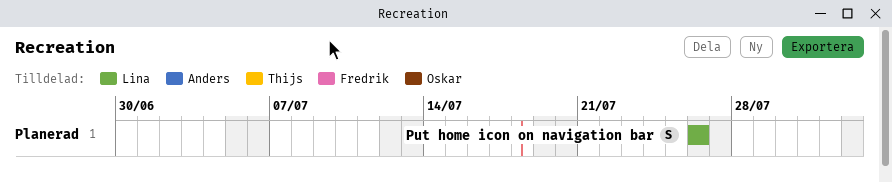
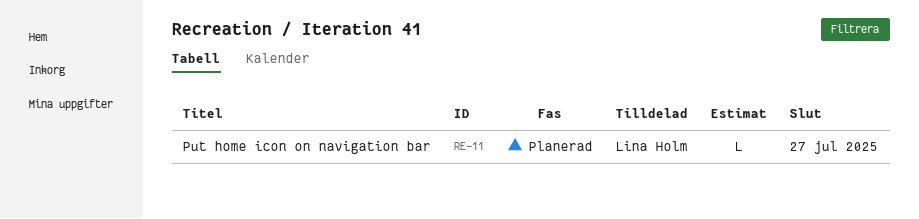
Put home icon on navigation bar, estimate: S -> L
Put home icon on navigation bar, due: Jul 26 -> Jul 27

